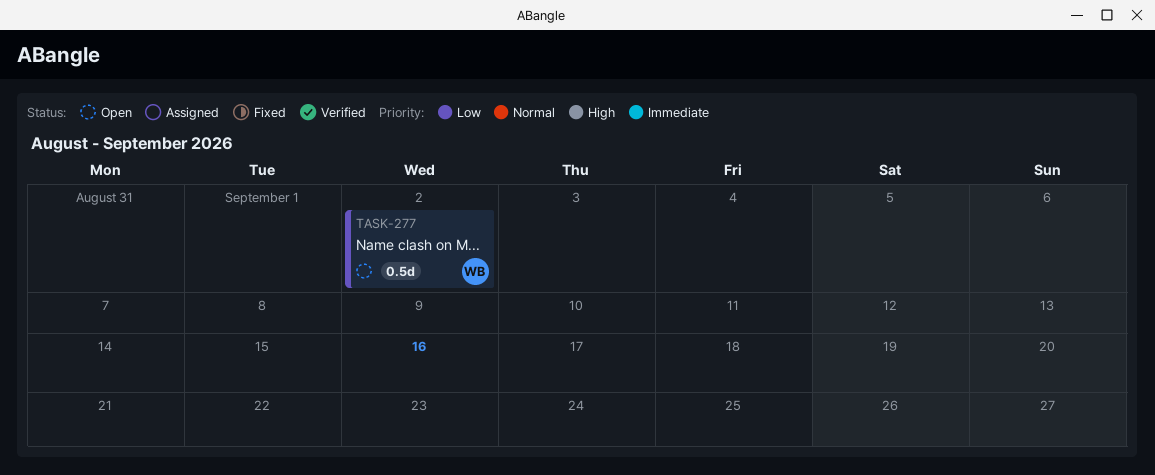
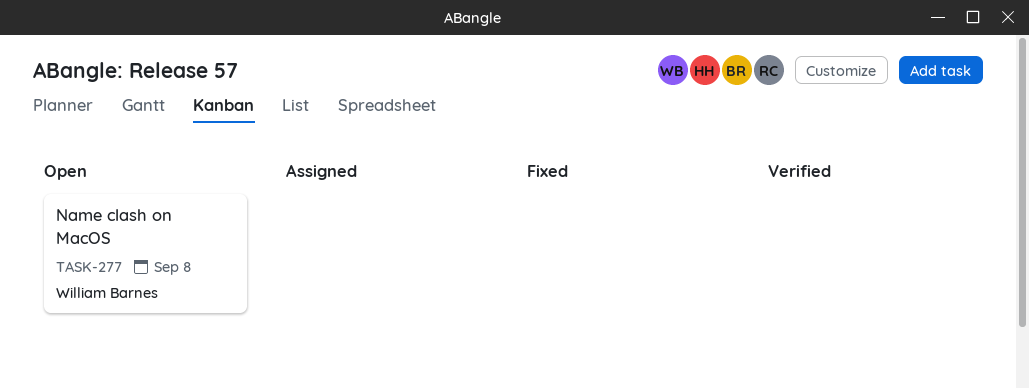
TASK-277, due: Sep 2 -> Sep 8

